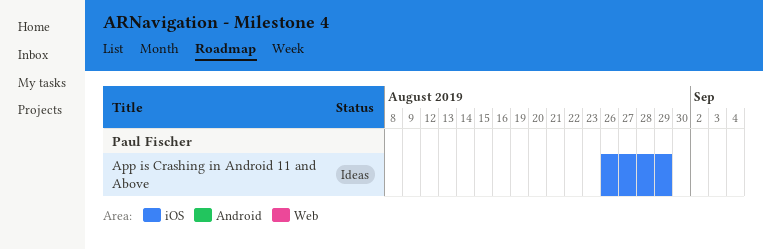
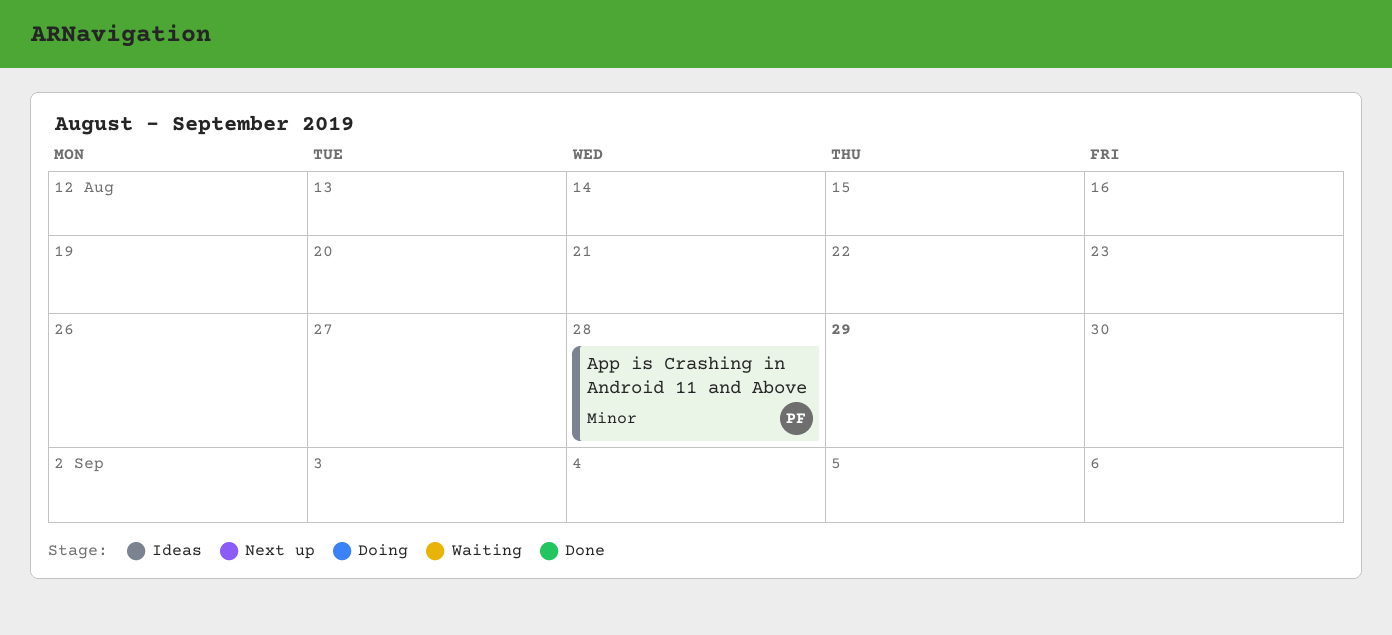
App is Crashing in Android 11 and Above, due: Aug 29 -> Aug 28

